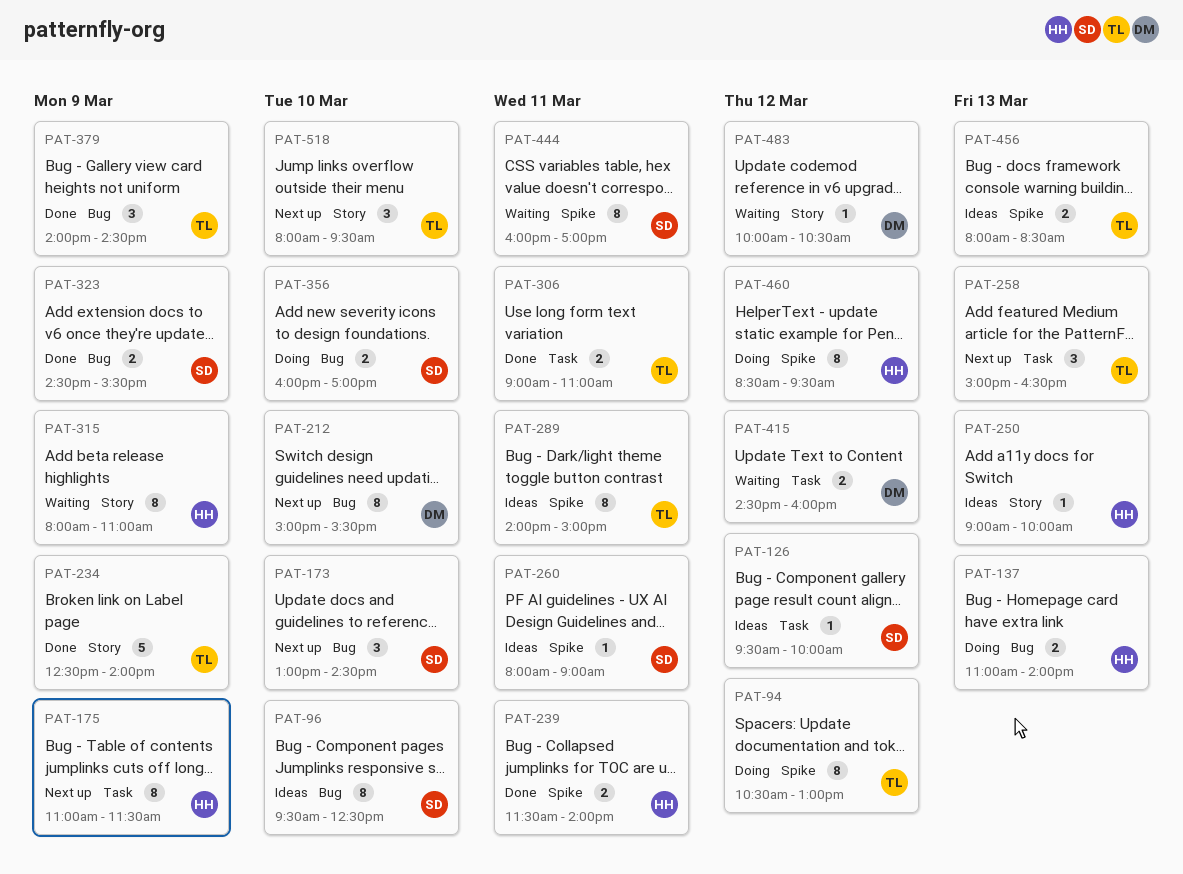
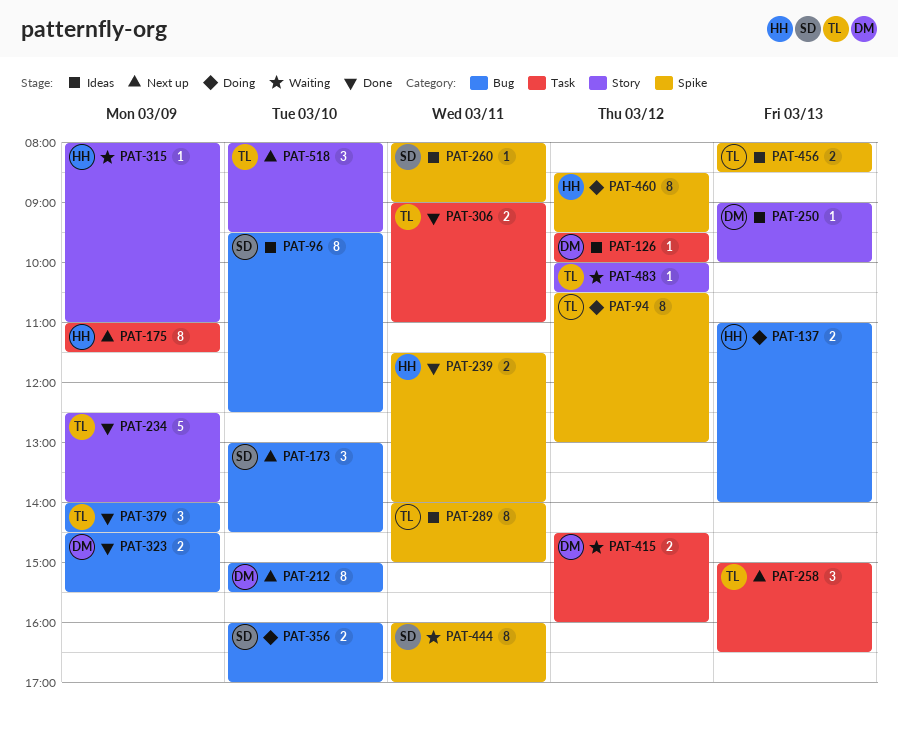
PAT-126, owner: SD -> DM
PAT-250, owner: HH -> DM
PAT-315, estimate: 8 -> 1
PAT-323, owner: SD -> DM
PAT-483, owner: DM -> TL

